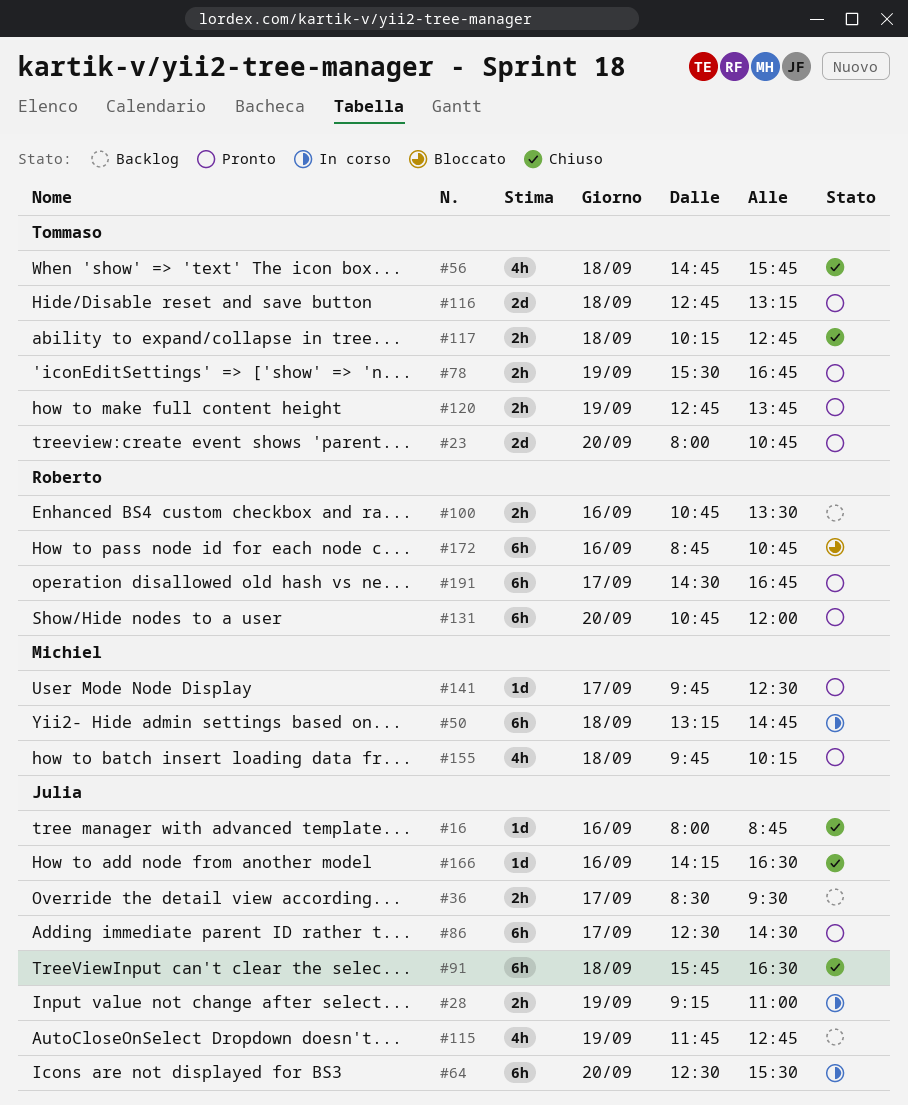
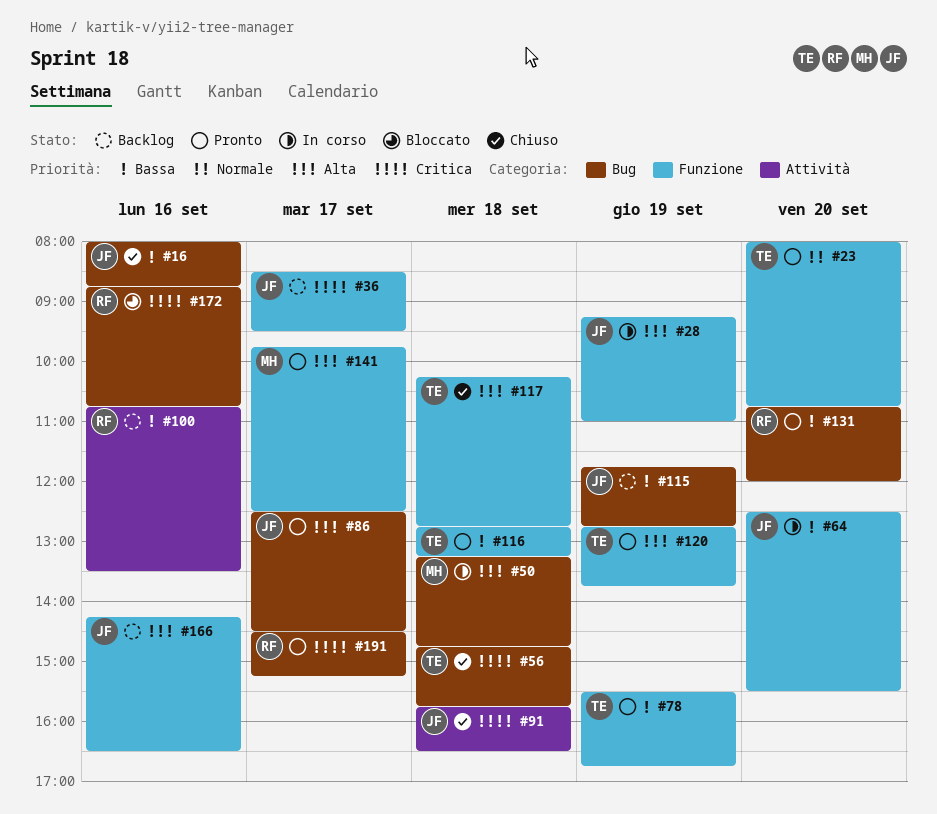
#155: present -> none
#166, status: Chiuso -> Backlog
#191, ends: 16:45 -> 15:15

